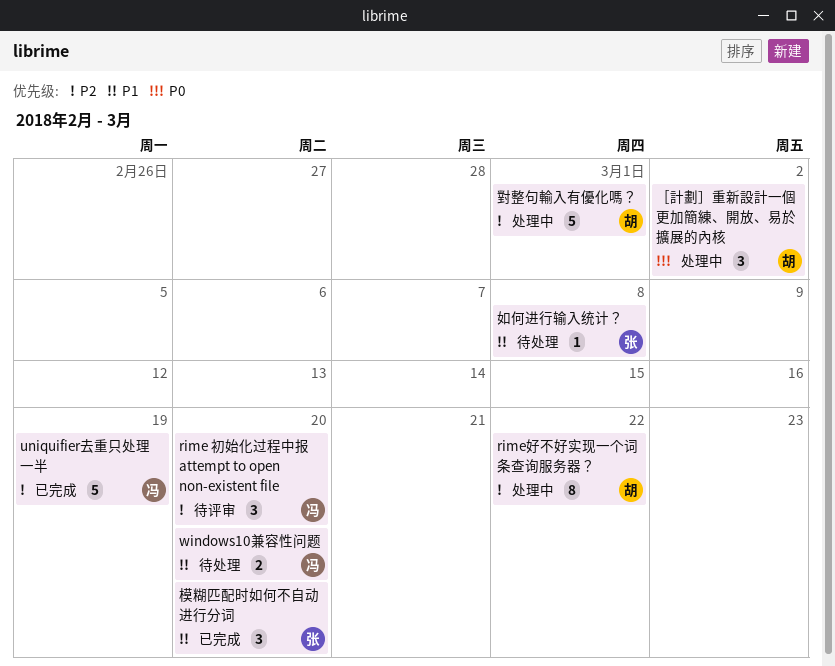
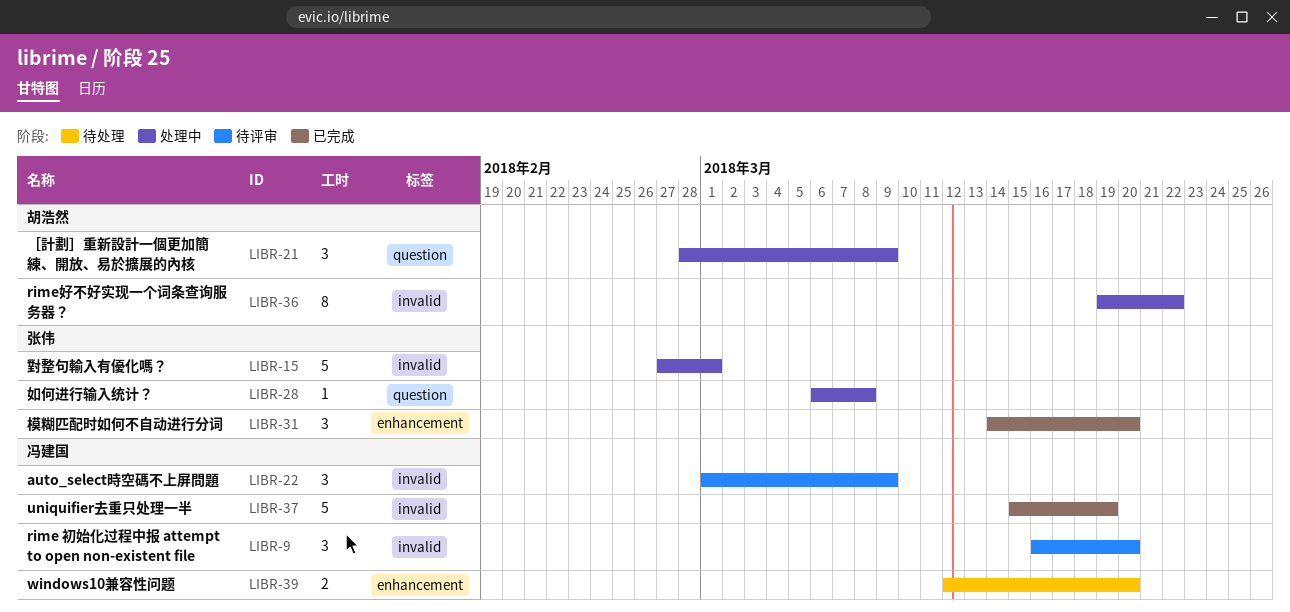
auto_select時空碼不上屏問題: none -> present
如何进行输入统计？, status: 待处理 -> 处理中
對整句輸入有優化嗎？, owner: 胡浩然 -> 张伟
［計劃］重新設計一個更加簡練、開放、易於擴展的內核, due: Mar 2 -> Mar 9

